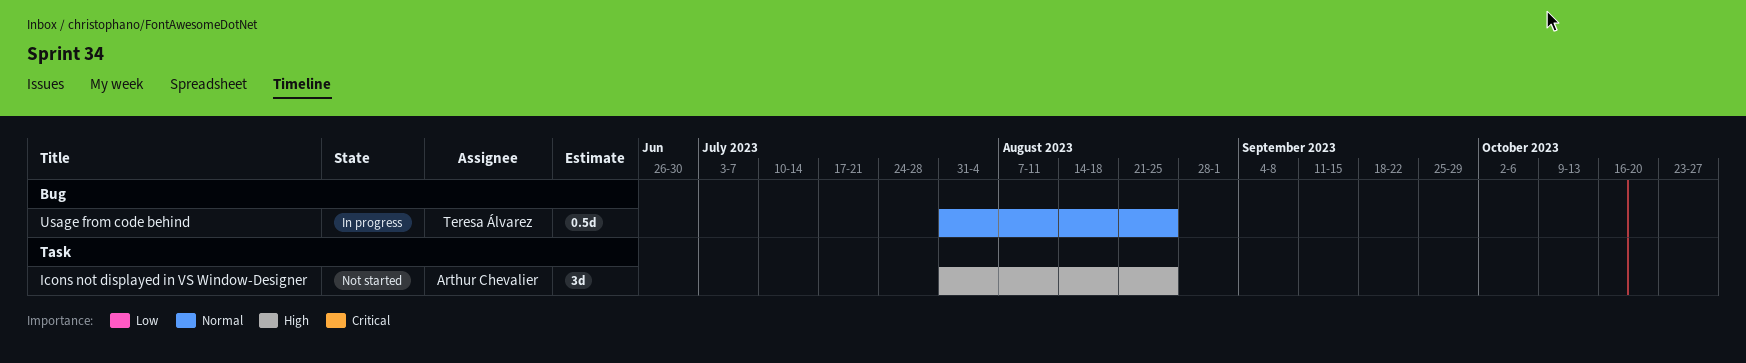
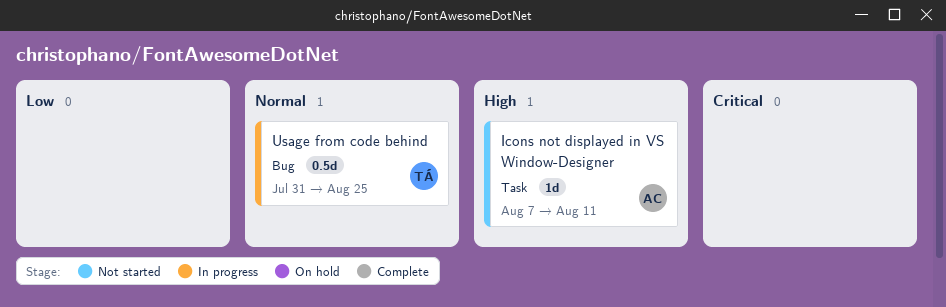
Icons not displayed in VS Window-Designer, estimate: 3d -> 1d
Icons not displayed in VS Window-Designer, start: Jul 31 -> Aug 7
Icons not displayed in VS Window-Designer, due: Aug 25 -> Aug 11

